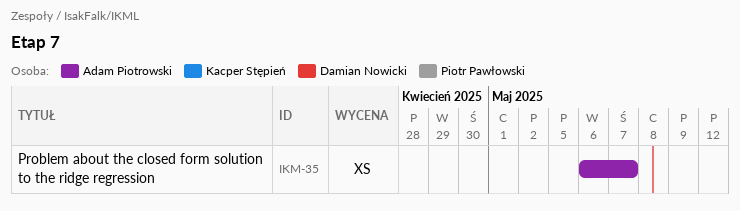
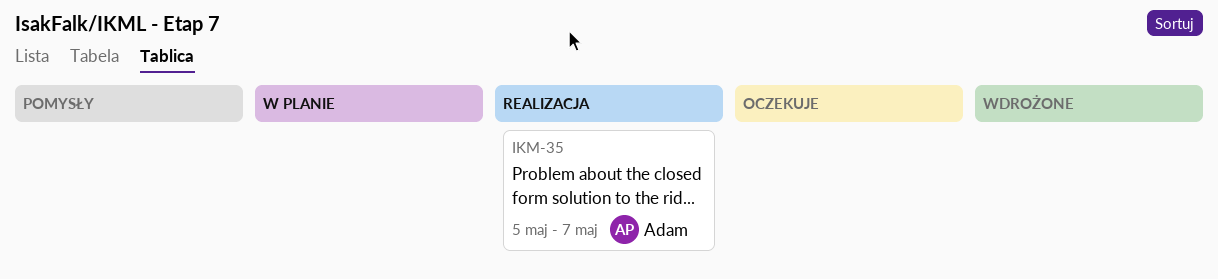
IKM-35, start: May 6 -> May 5

